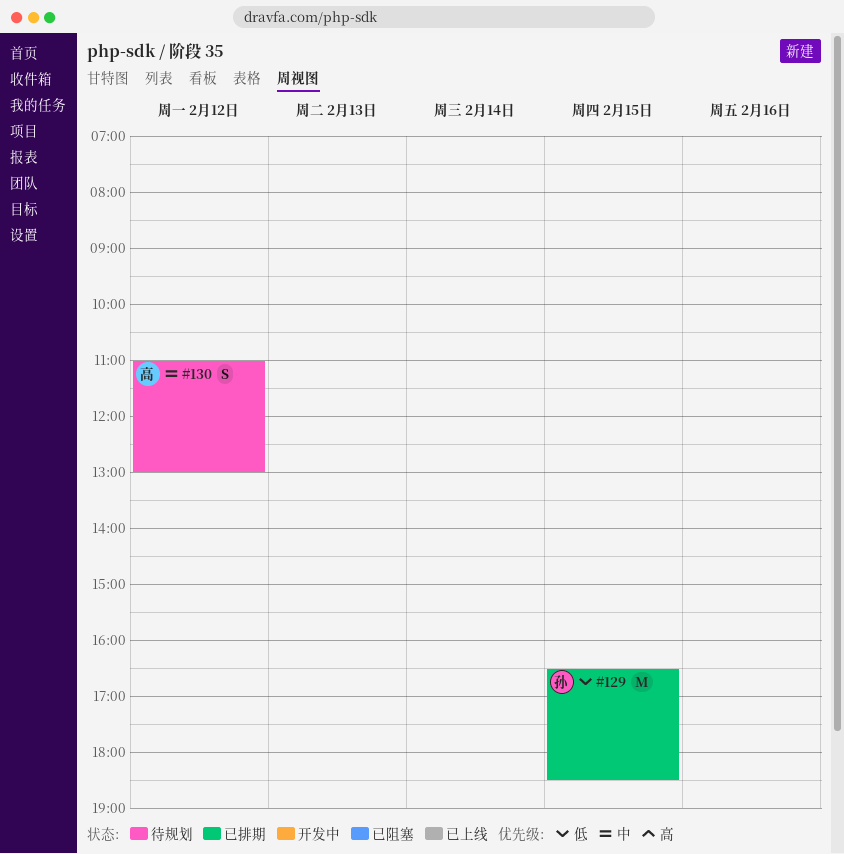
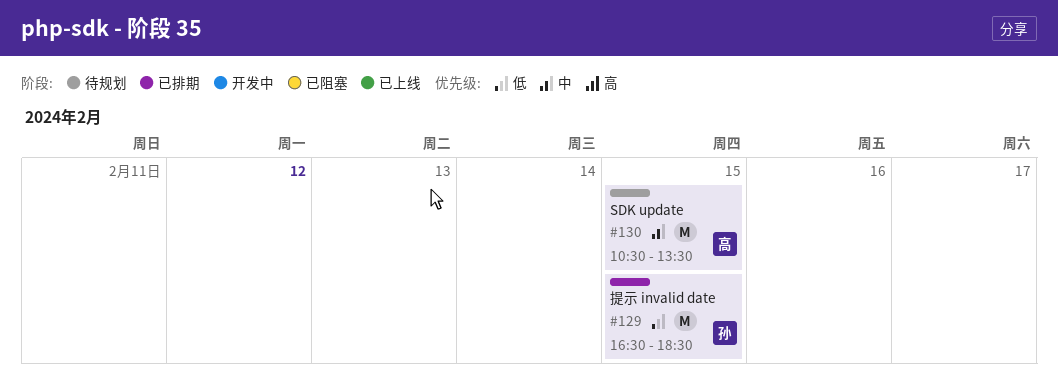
#130, estimate: S -> M
#130, day: Feb 12 -> Feb 15
#130, begins: 11:00 -> 10:30
#130, ends: 13:00 -> 13:30

